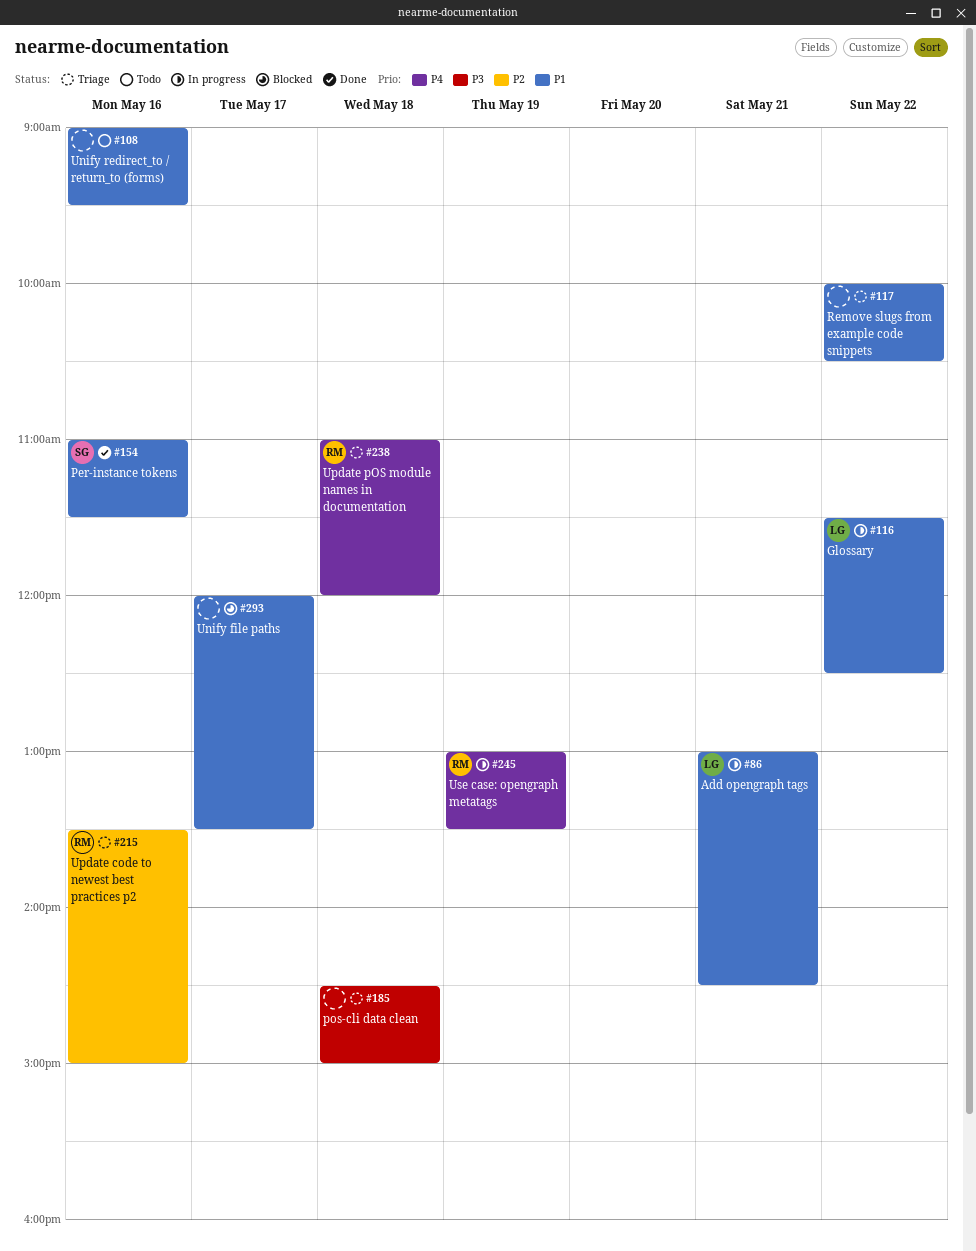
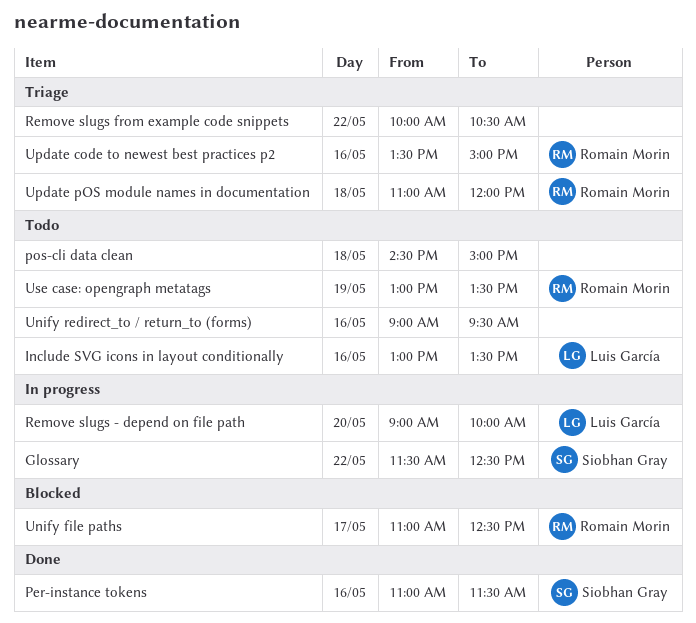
Add opengraph tags: present -> none
Glossary, owner: Luis García -> Siobhan Gray
Include SVG icons in layout conditionally: none -> present
pos-cli data clean, status: Triage -> Todo
Remove slugs - depend on file path: none -> present
Unify file paths, owner: none -> Romain Morin
Unify file paths, begins: 12:00 -> 11:00
Unify file paths, ends: 13:30 -> 12:30
Use case: opengraph metatags, status: In progress -> Todo

